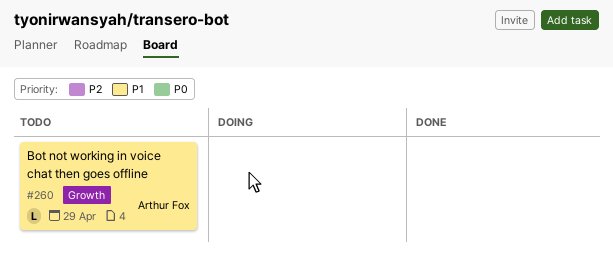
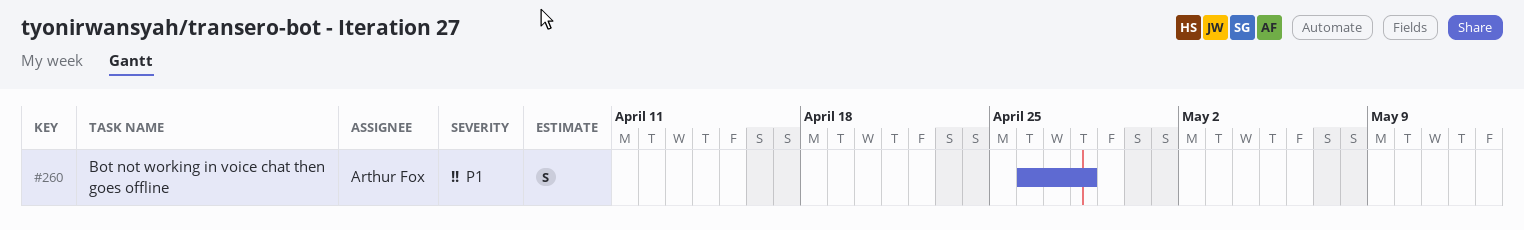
#260, estimate: L -> S
#260, due: Apr 29 -> Apr 28

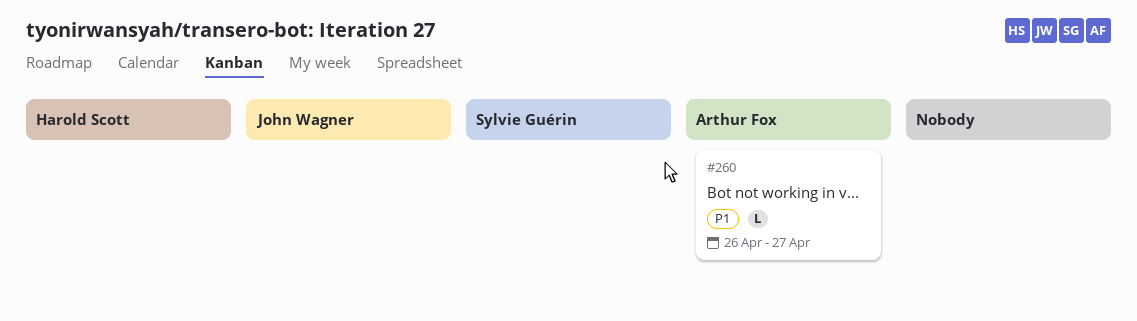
#260, estimate: S -> L
#260, due: Apr 28 -> Apr 27

